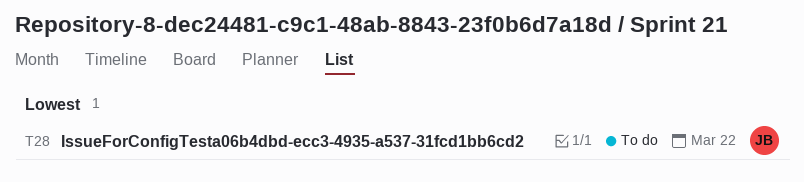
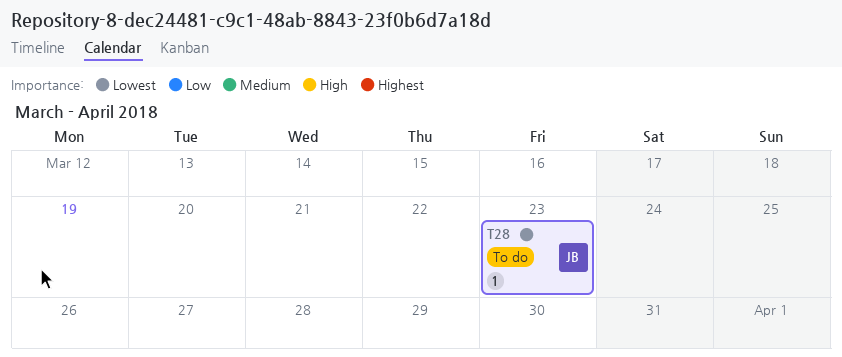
T28, due: Mar 22 -> Mar 23

